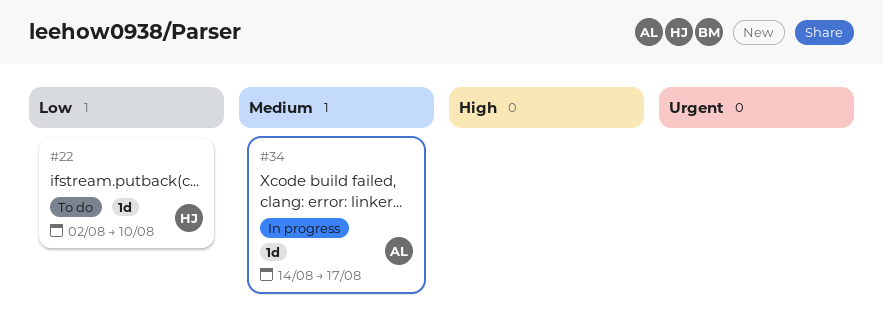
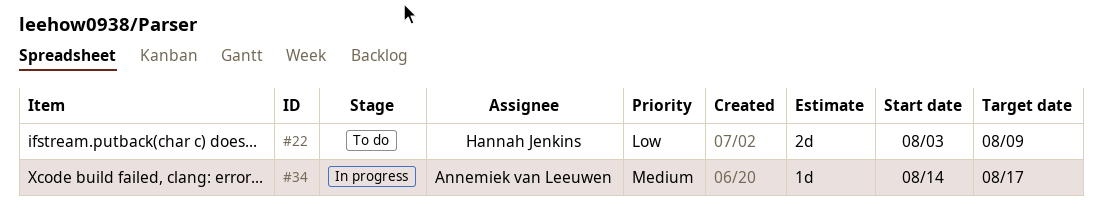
#22, estimate: 1d -> 2d
#22, start: Aug 2 -> Aug 3
#22, due: Aug 10 -> Aug 9

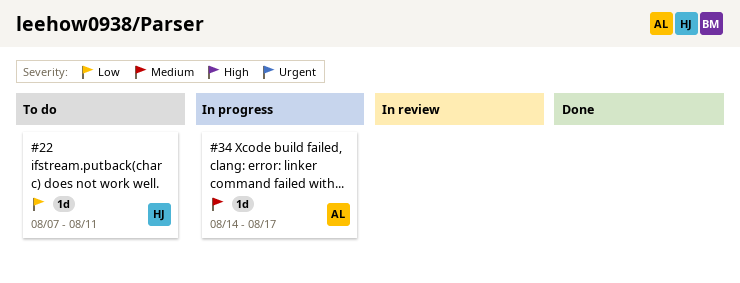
#22, estimate: 2d -> 1d
#22, start: Aug 3 -> Aug 7
#22, due: Aug 9 -> Aug 11

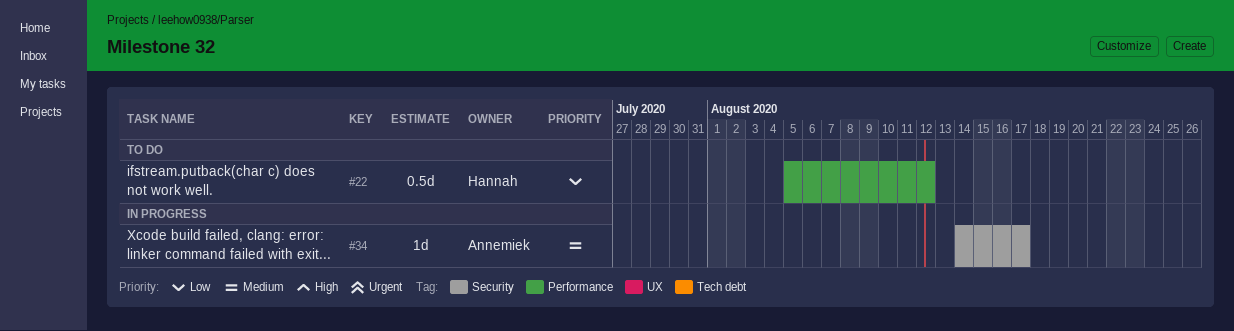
#22, estimate: 1d -> 0.5d
#22, start: Aug 7 -> Aug 5
#22, due: Aug 11 -> Aug 12

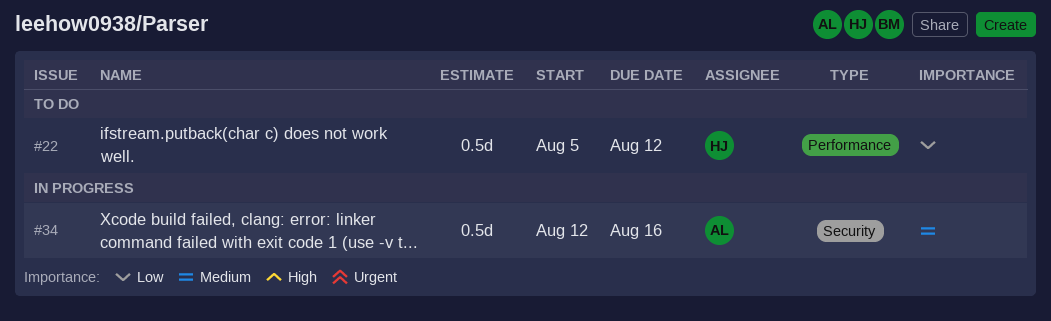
#34, estimate: 1d -> 0.5d
#34, start: Aug 14 -> Aug 12
#34, due: Aug 17 -> Aug 16

